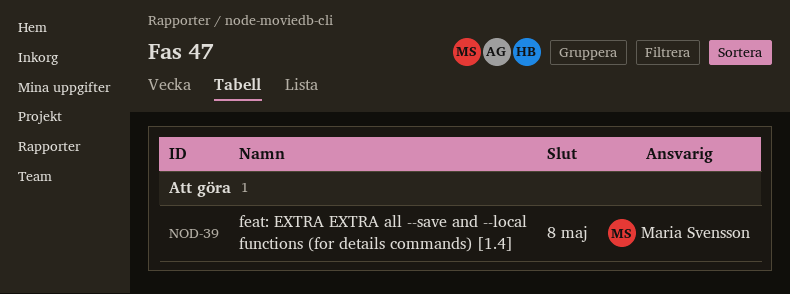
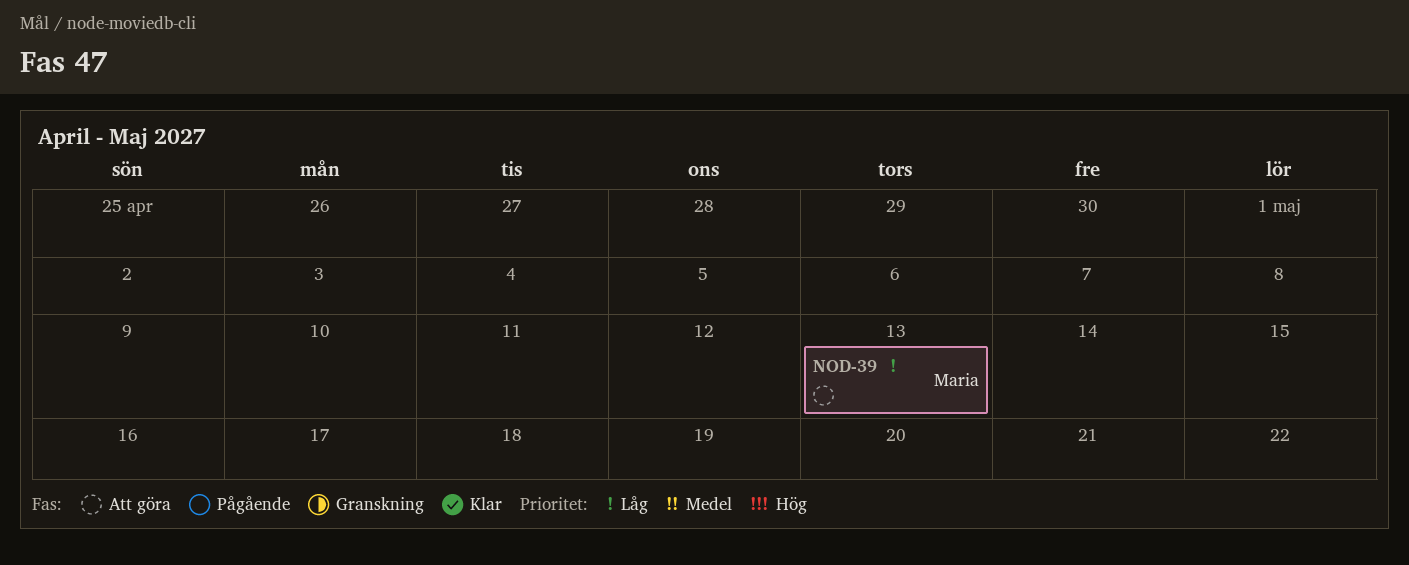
NOD-39, due: May 8 -> May 13

